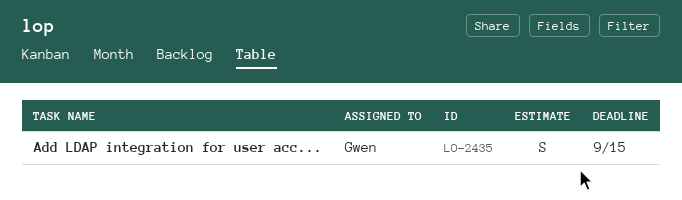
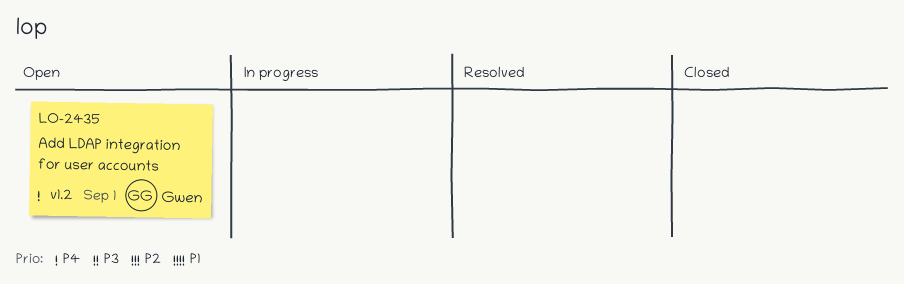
LO-2435, due: Sep 15 -> Sep 1

